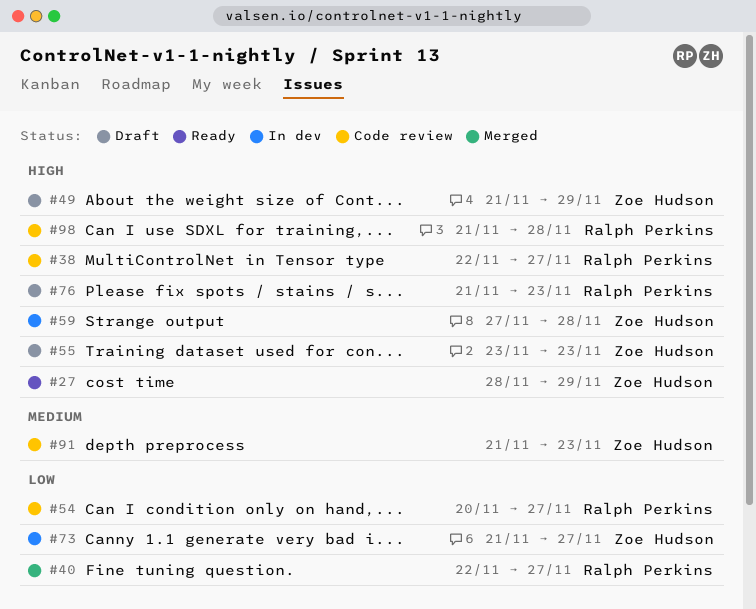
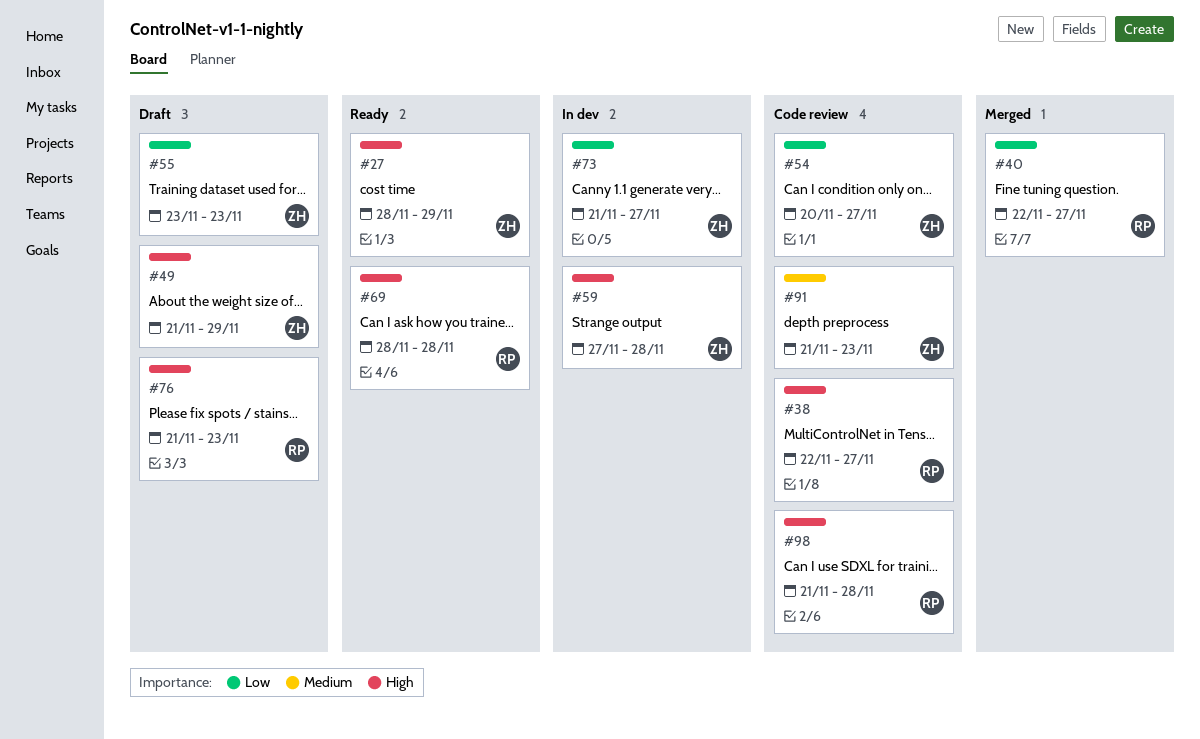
#54, owner: Ralph Perkins -> Zoe Hudson
#55, priority: High -> Low
#69: none -> present

